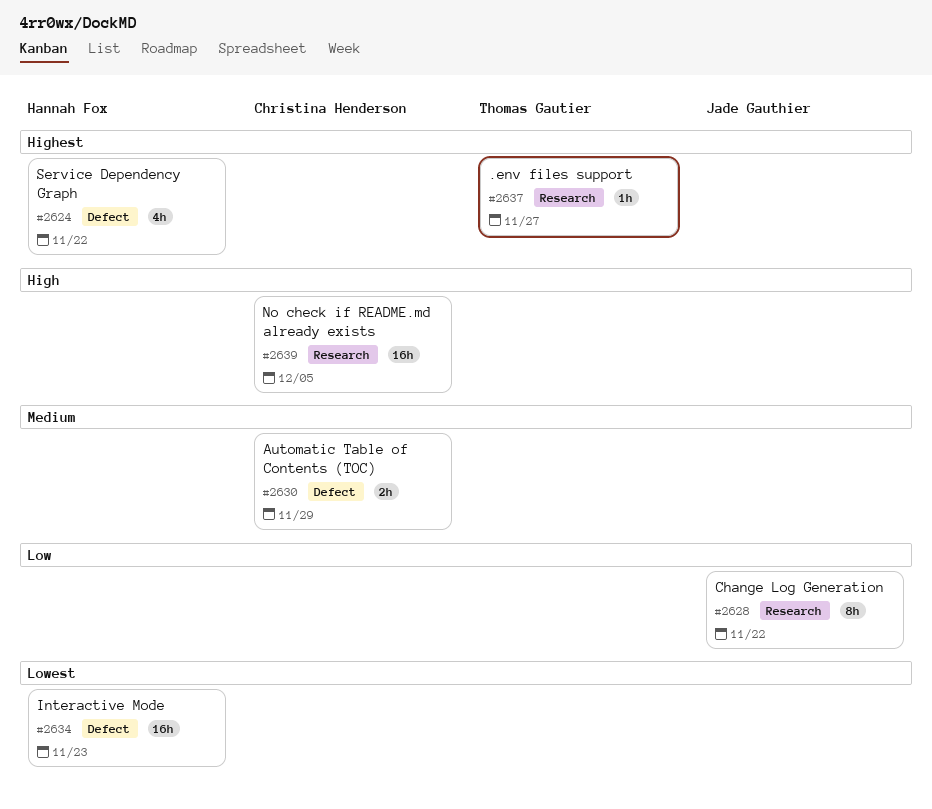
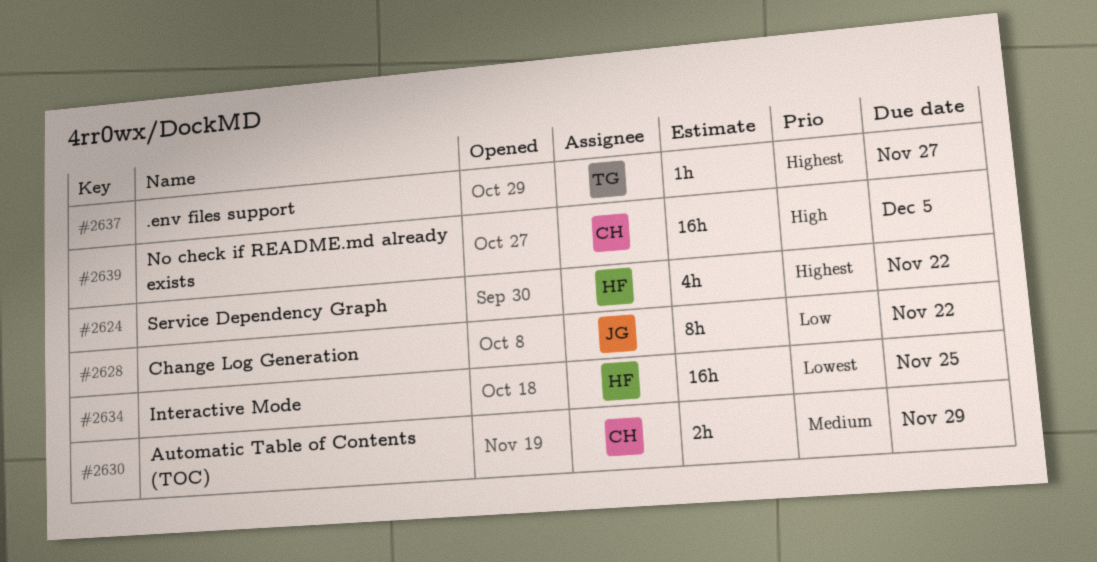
#2634, due: Nov 23 -> Nov 25

